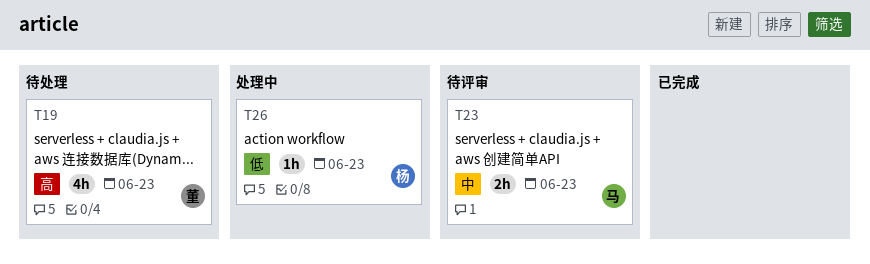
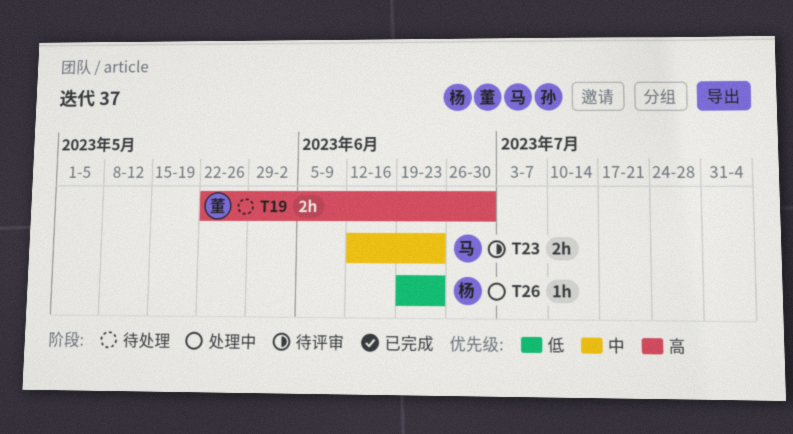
T19, estimate: 4h -> 2h
T19, due: Jun 23 -> Jun 30

